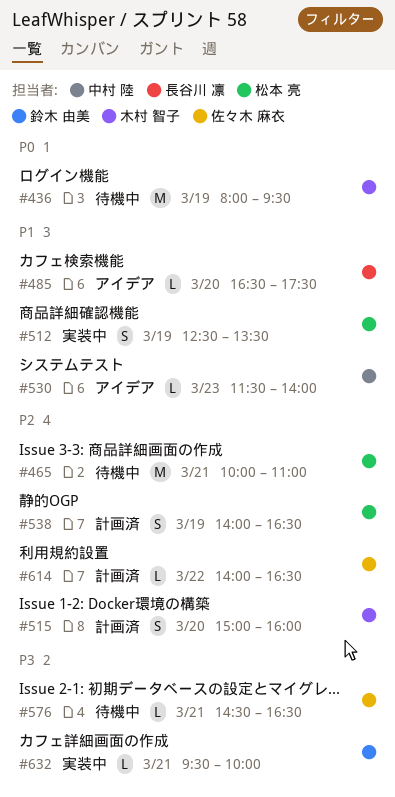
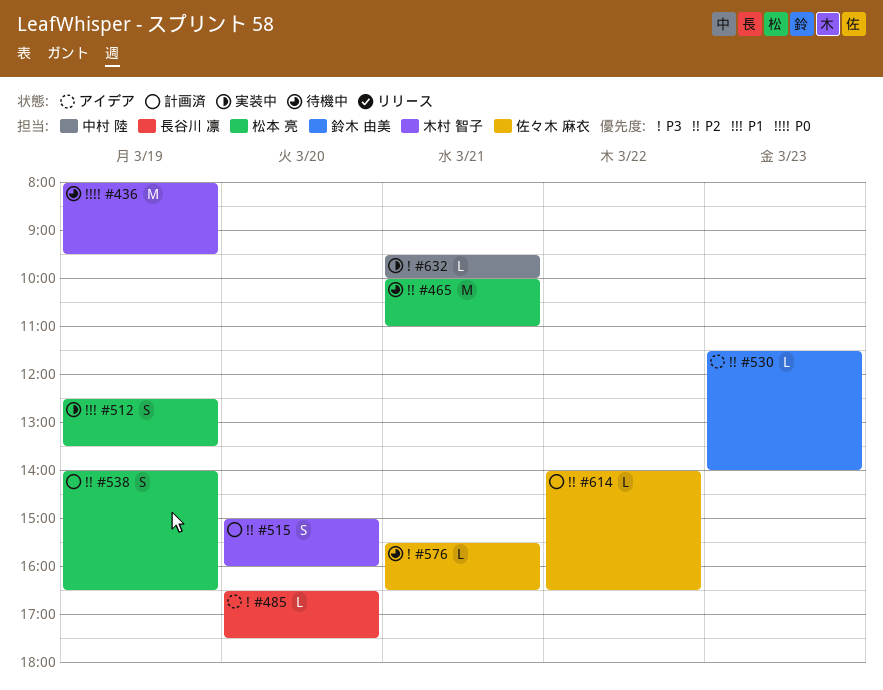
#485, priority: P1 -> P3
#530, owner: 中村 陸 -> 鈴木 由美
#530, priority: P1 -> P2
#576, begins: 14:30 -> 15:30
#632, owner: 鈴木 由美 -> 中村 陸

